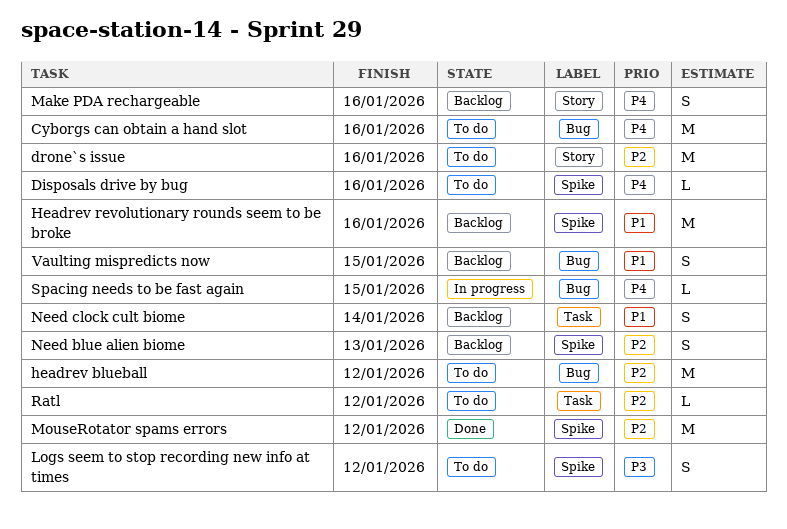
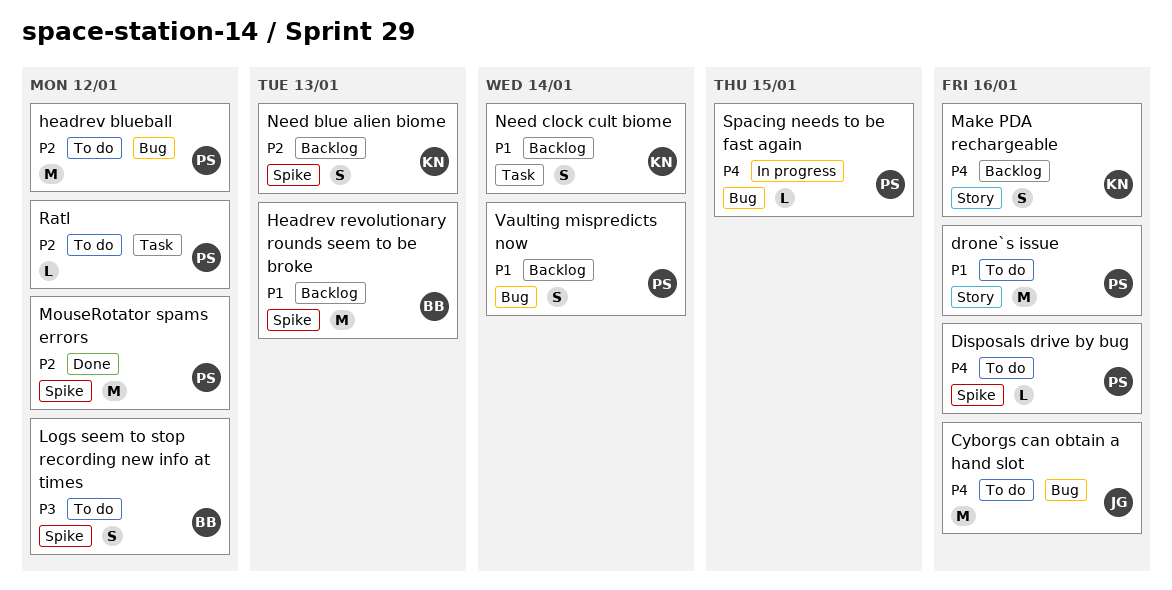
drone`s issue, priority: P2 -> P1
Headrev revolutionary rounds seem to be broke, due: Jan 16 -> Jan 13
Vaulting mispredicts now, due: Jan 15 -> Jan 14

